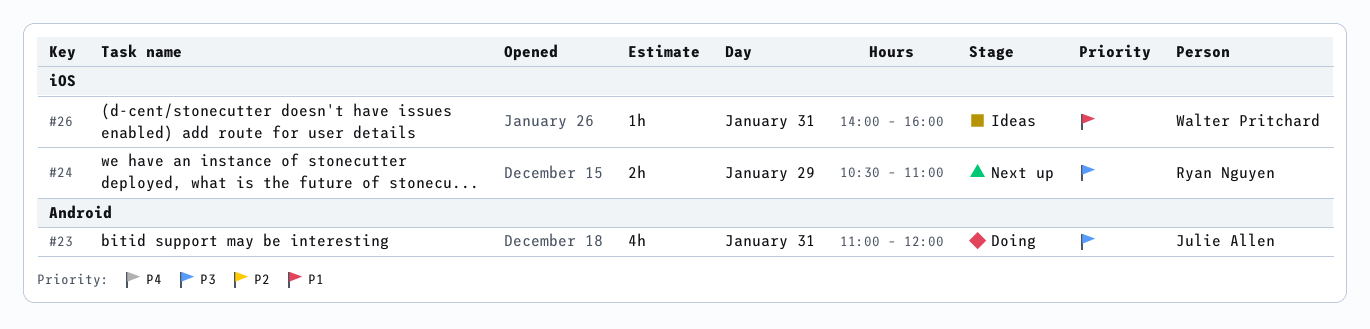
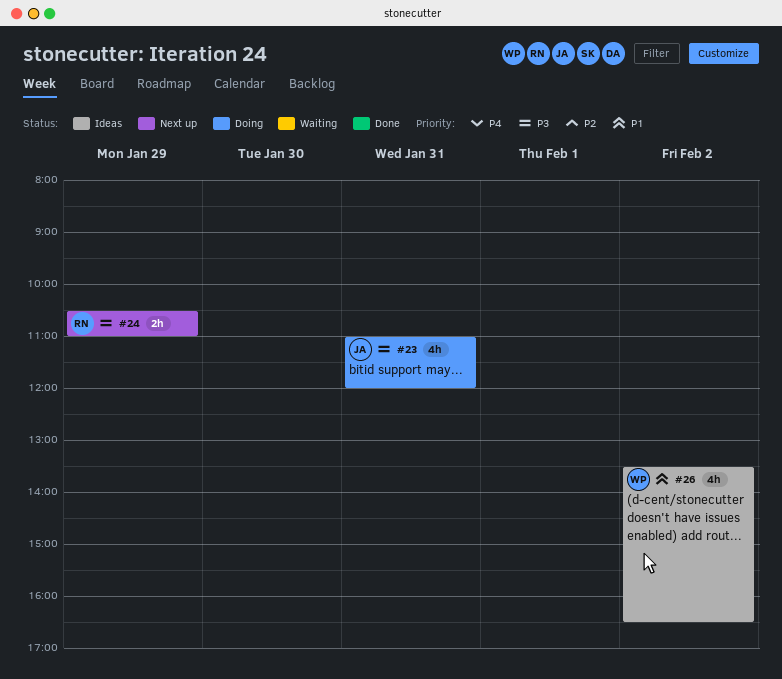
#26, estimate: 1h -> 4h
#26, day: Jan 31 -> Feb 2
#26, begins: 14:00 -> 13:30
#26, ends: 16:00 -> 16:30

